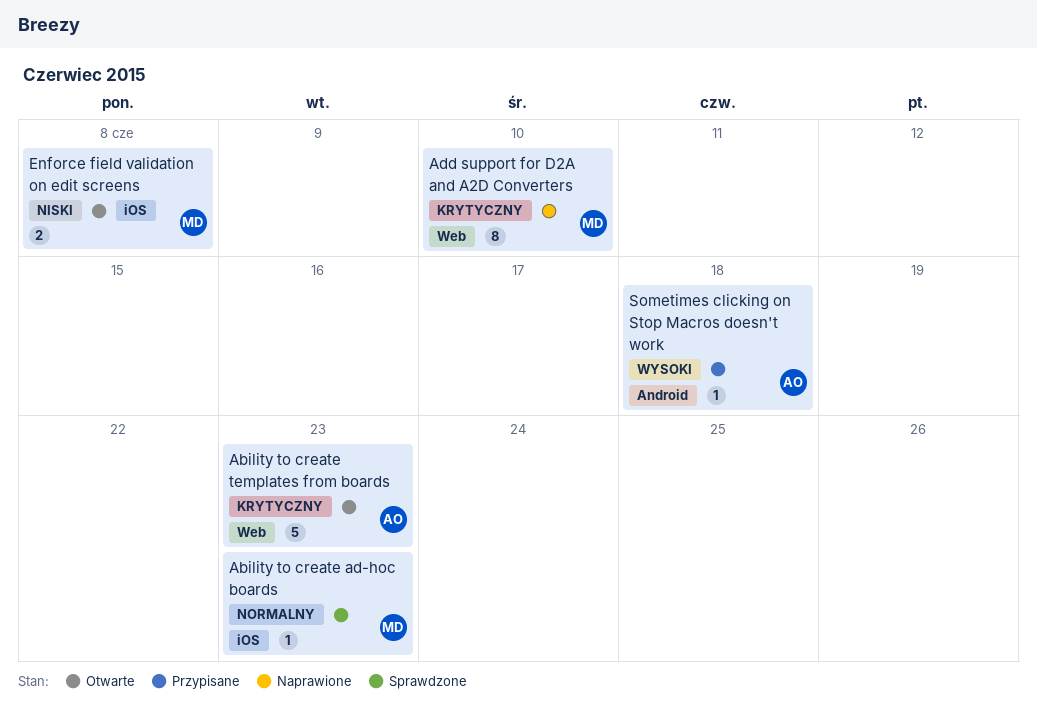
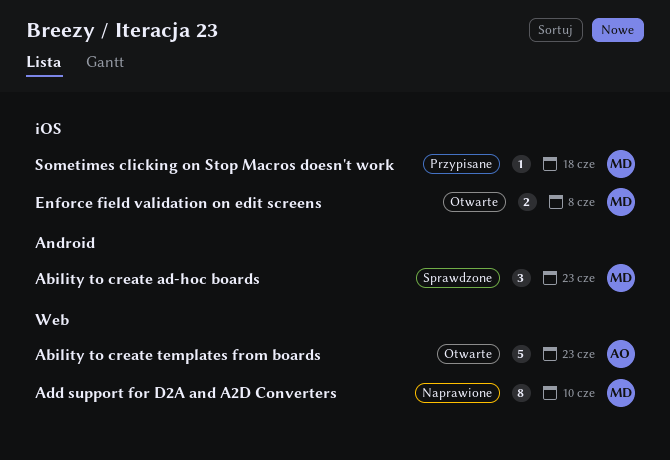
Ability to create ad-hoc boards, label: iOS -> Android
Ability to create ad-hoc boards, estimate: 1 -> 3
Sometimes clicking on Stop Macros doesn't work, owner: AO -> MD
Sometimes clicking on Stop Macros doesn't work, label: Android -> iOS

